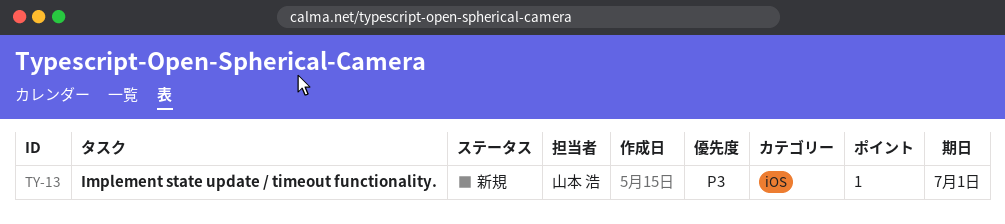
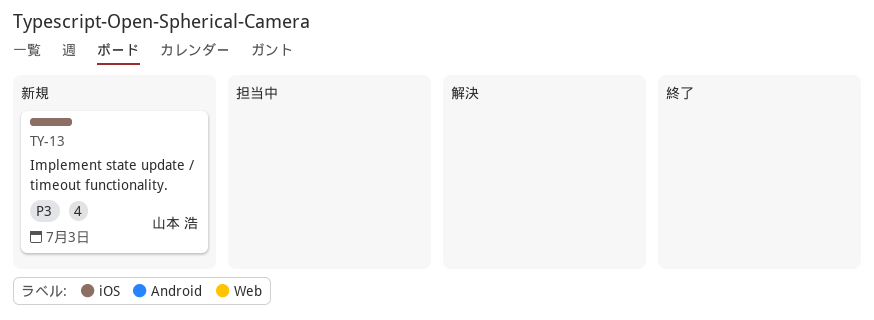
TY-13, estimate: 1 -> 4
TY-13, due: Jul 1 -> Jul 3

